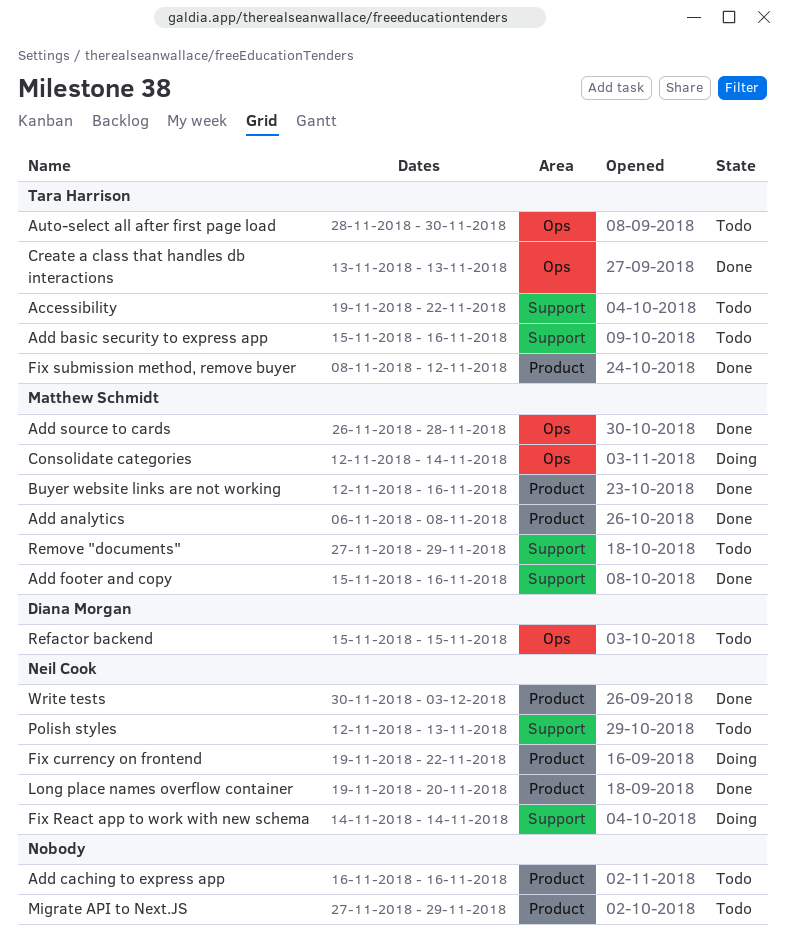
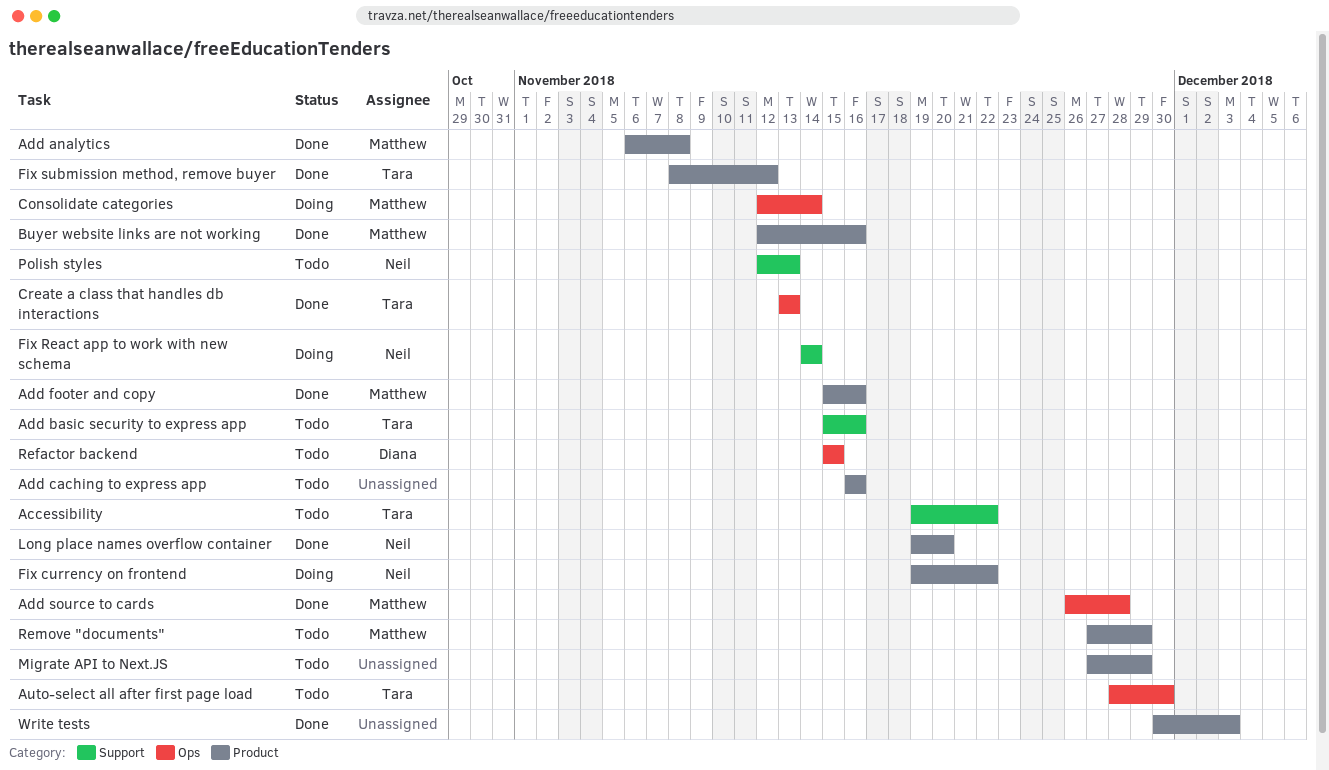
Add footer and copy, label: Support -> Product
Remove "documents", label: Support -> Product
Write tests, owner: Neil Cook -> none

